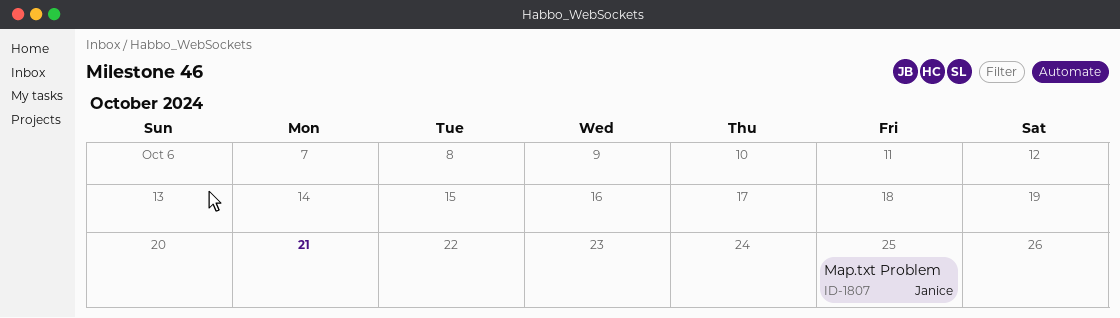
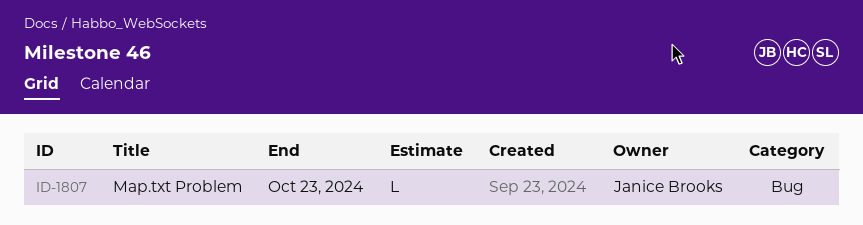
ID-1807, due: Oct 25 -> Oct 23

